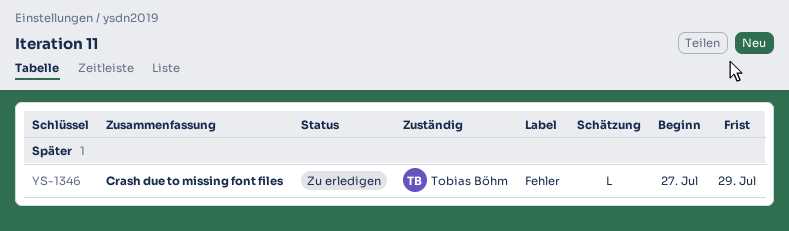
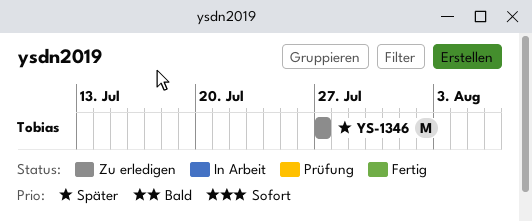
YS-1346, estimate: L -> M
YS-1346, due: Jul 29 -> Jul 27

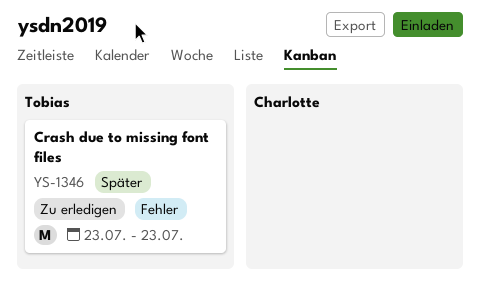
YS-1346, start: Jul 27 -> Jul 23
YS-1346, due: Jul 27 -> Jul 23

